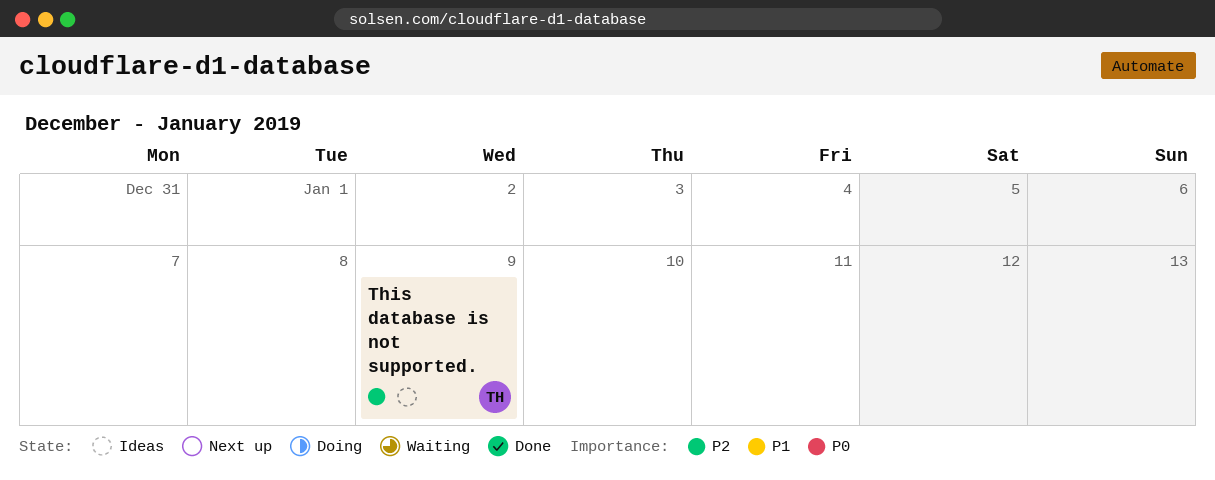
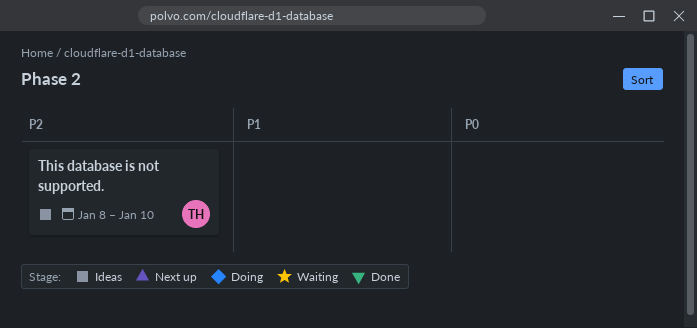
This database is not supported., due: Jan 9 -> Jan 10

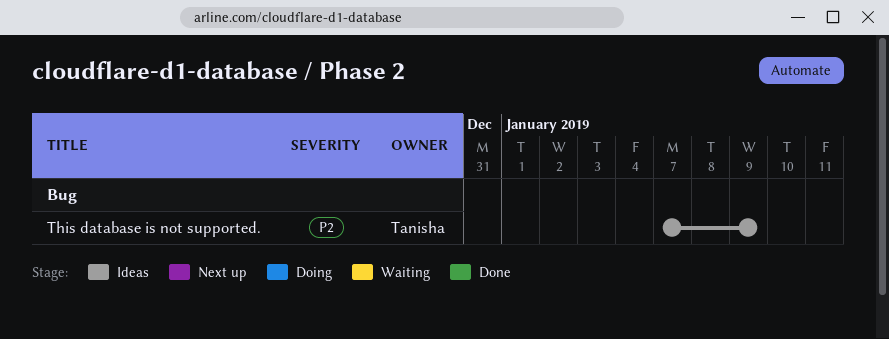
This database is not supported., start: Jan 8 -> Jan 7
This database is not supported., due: Jan 10 -> Jan 9

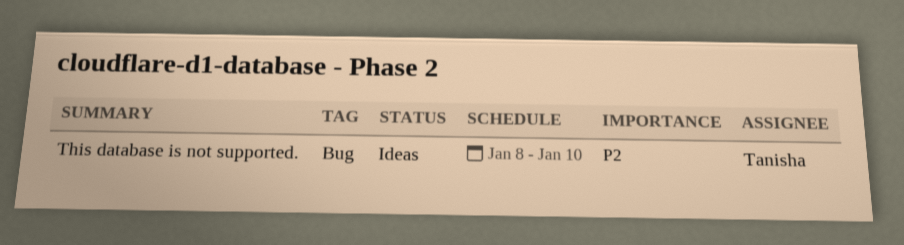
This database is not supported., start: Jan 7 -> Jan 8
This database is not supported., due: Jan 9 -> Jan 10

